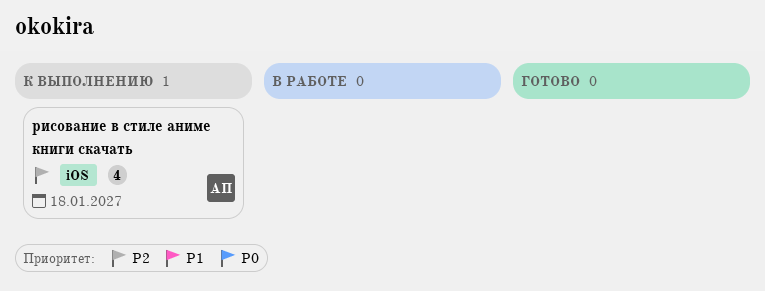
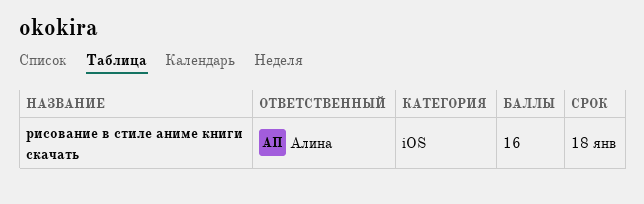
рисование в стиле аниме книги скачать, estimate: 4 -> 16

